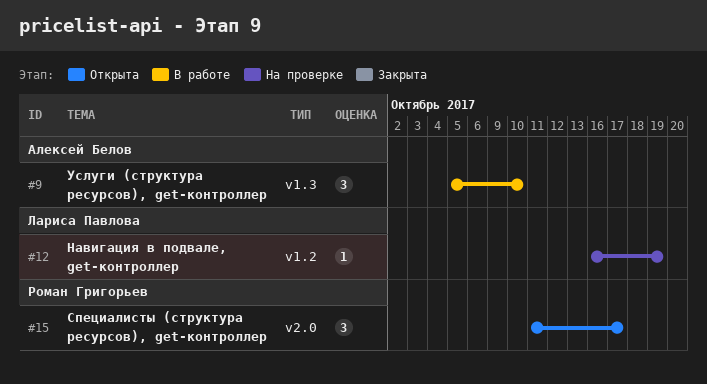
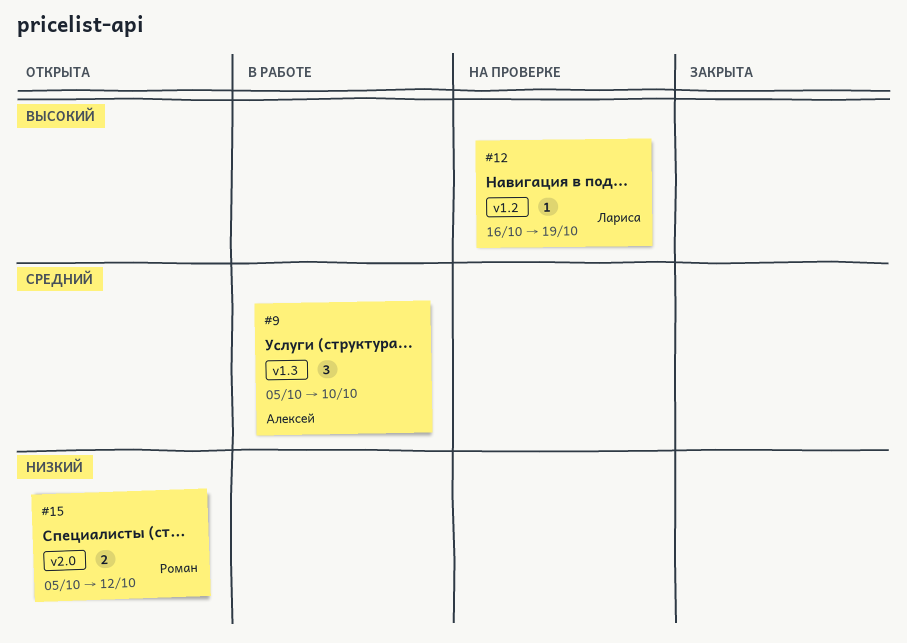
#15, estimate: 3 -> 2
#15, start: Oct 11 -> Oct 5
#15, due: Oct 17 -> Oct 12

